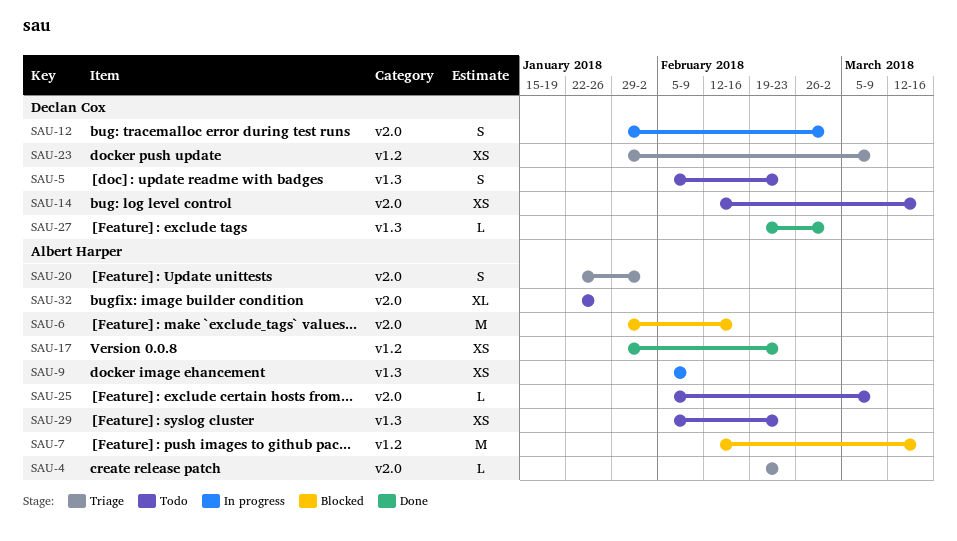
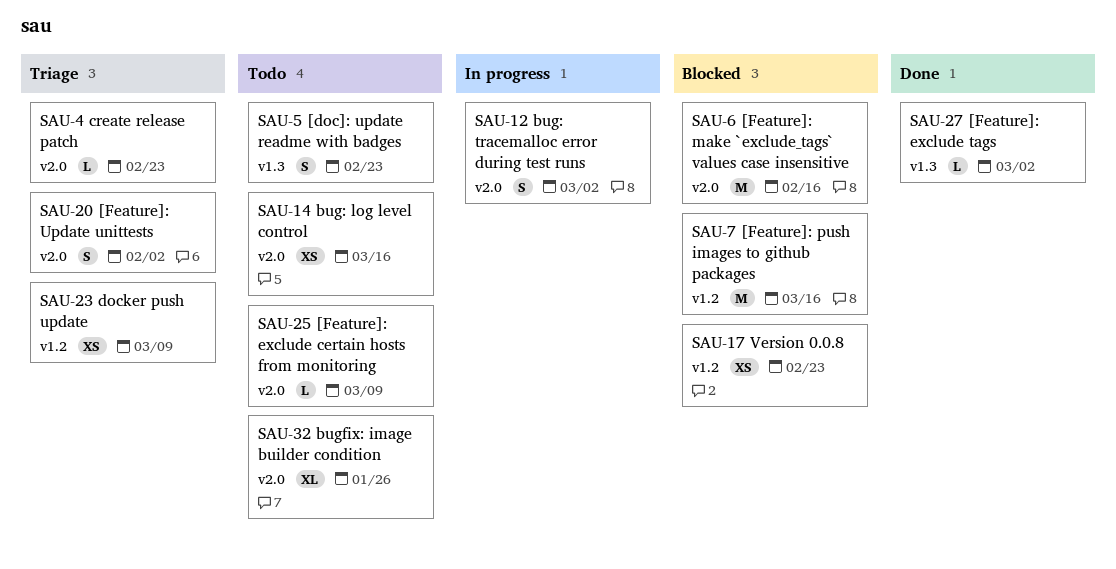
SAU-9: present -> none
SAU-17, status: Done -> Blocked
SAU-29: present -> none

